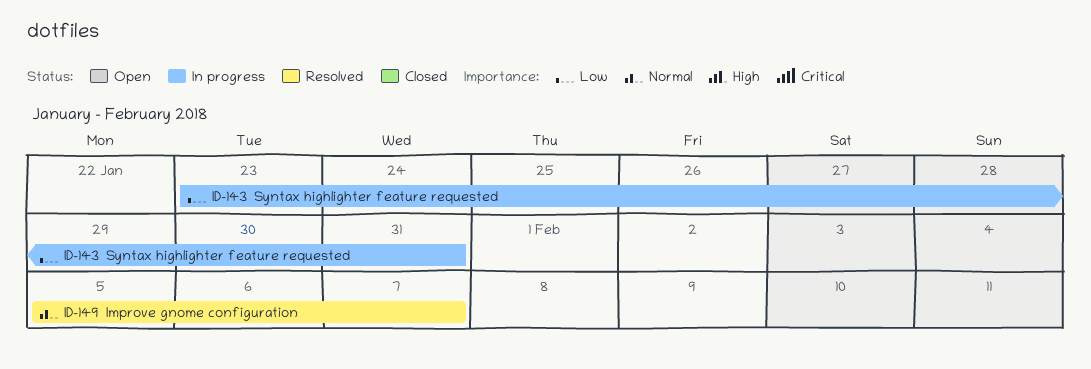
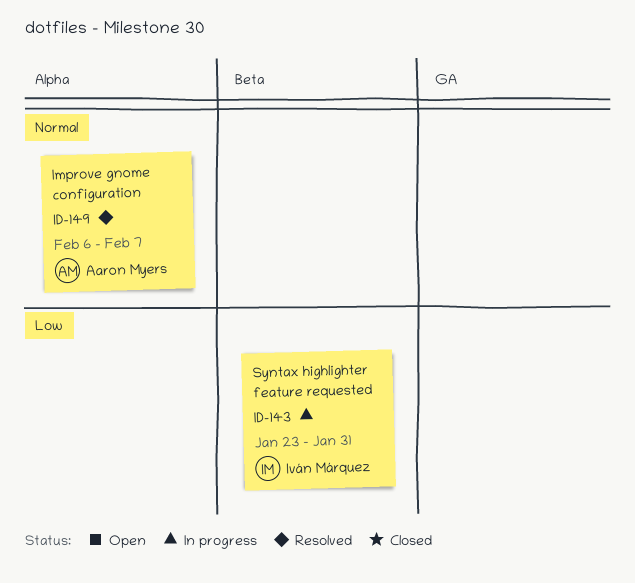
ID-149, start: Feb 5 -> Feb 6

